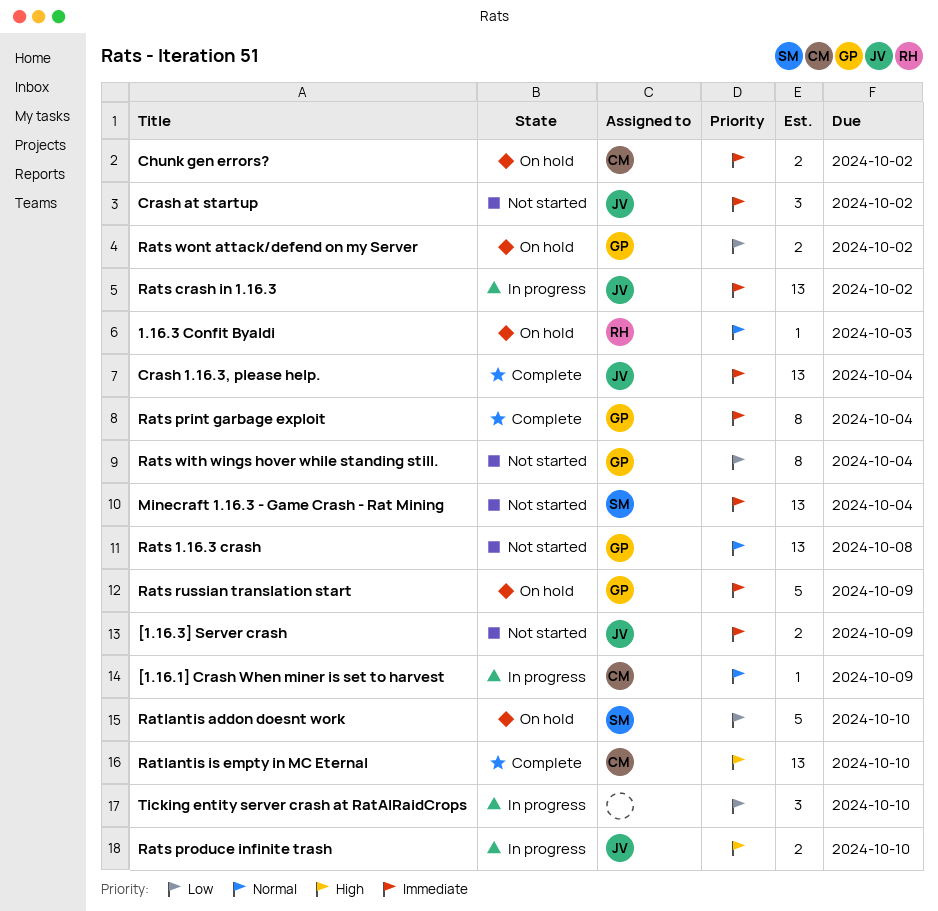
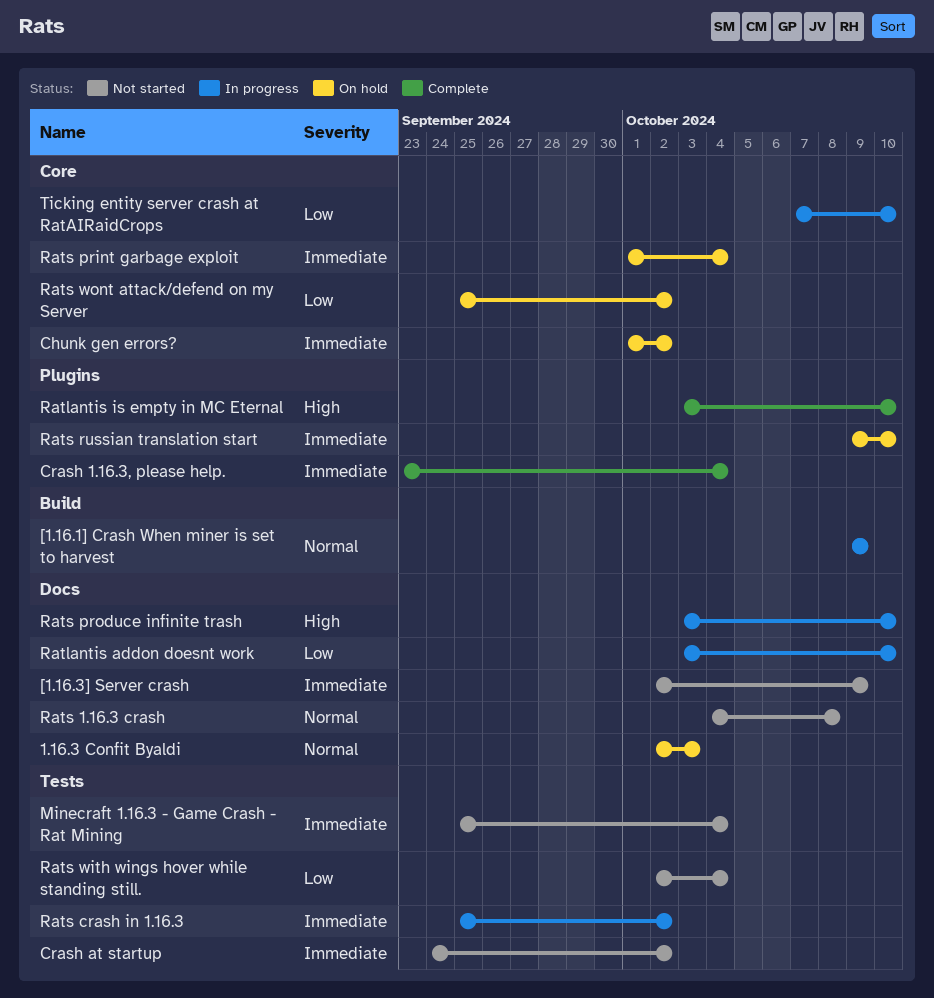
Ratlantis addon doesnt work, status: On hold -> In progress
Rats print garbage exploit, status: Complete -> On hold
Rats russian translation start, due: Oct 9 -> Oct 10

